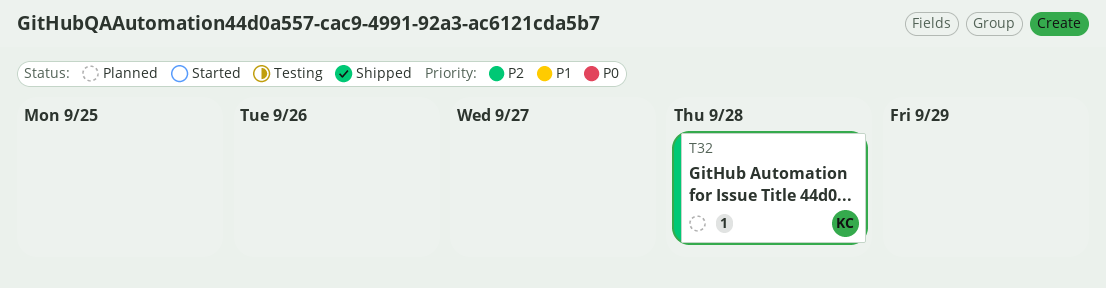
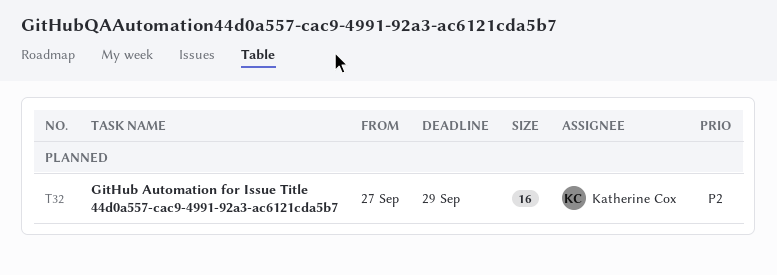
T32, estimate: 1 -> 16
T32, due: Sep 28 -> Sep 29

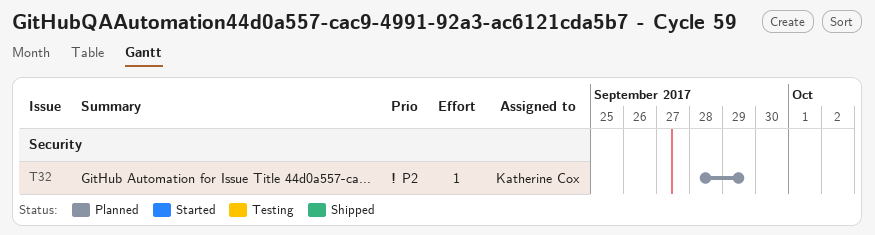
T32, estimate: 16 -> 1
T32, start: Sep 27 -> Sep 28

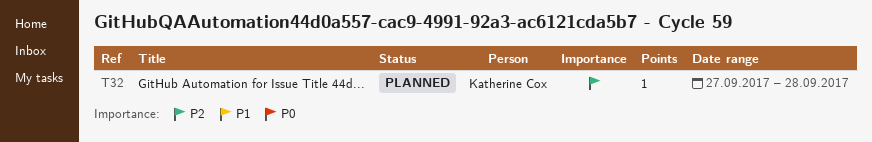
T32, start: Sep 28 -> Sep 27
T32, due: Sep 29 -> Sep 28

